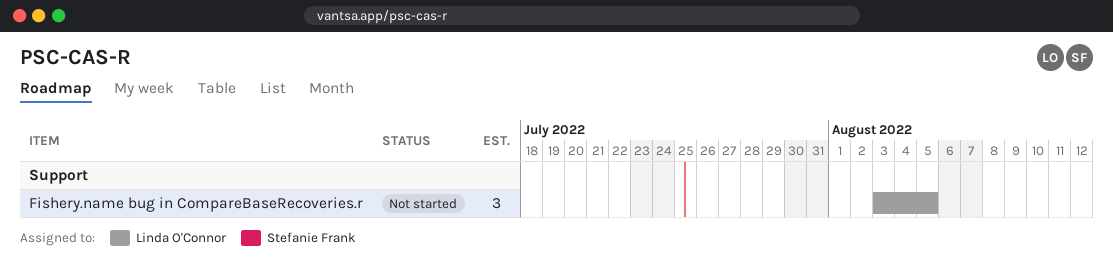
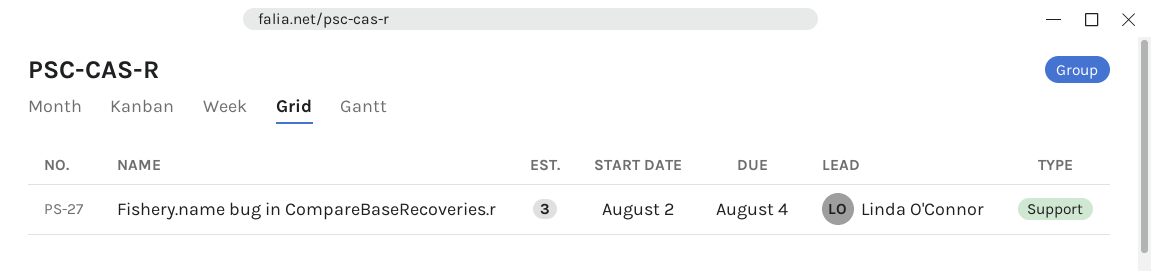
Fishery.name bug in CompareBaseRecoveries.r, start: Aug 3 -> Aug 2
Fishery.name bug in CompareBaseRecoveries.r, due: Aug 5 -> Aug 4

